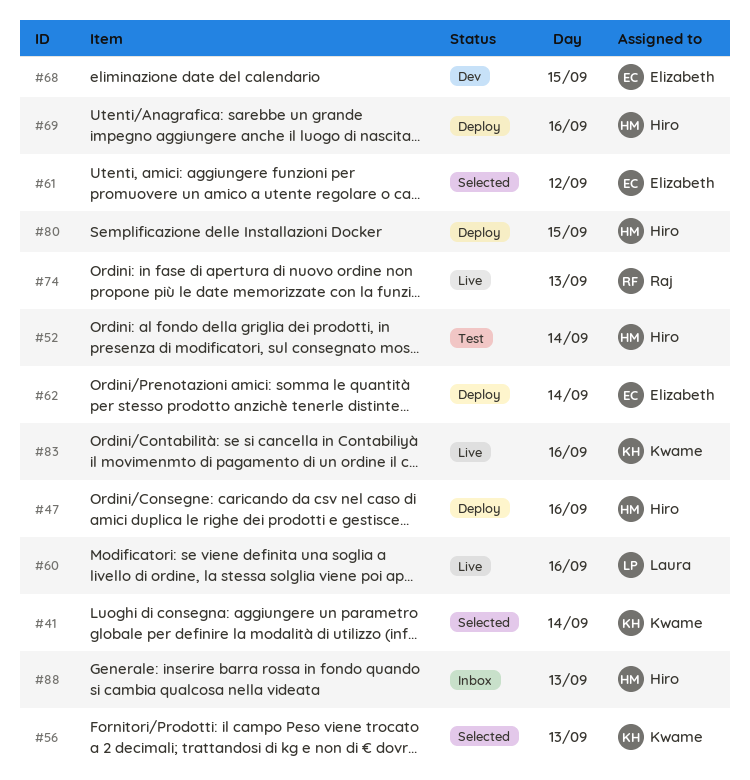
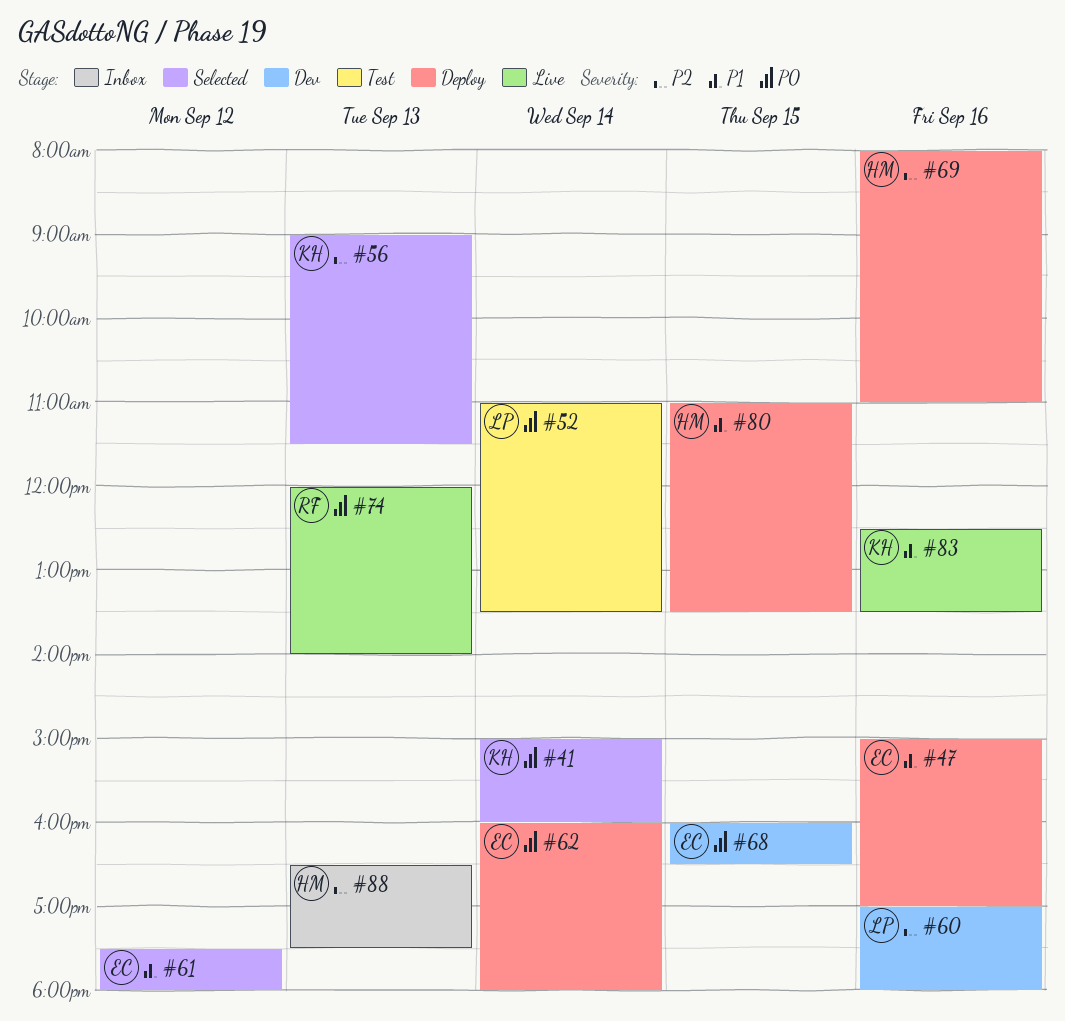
#47, owner: Hiro -> Elizabeth
#52, owner: Hiro -> Laura
#60, status: Live -> Dev

